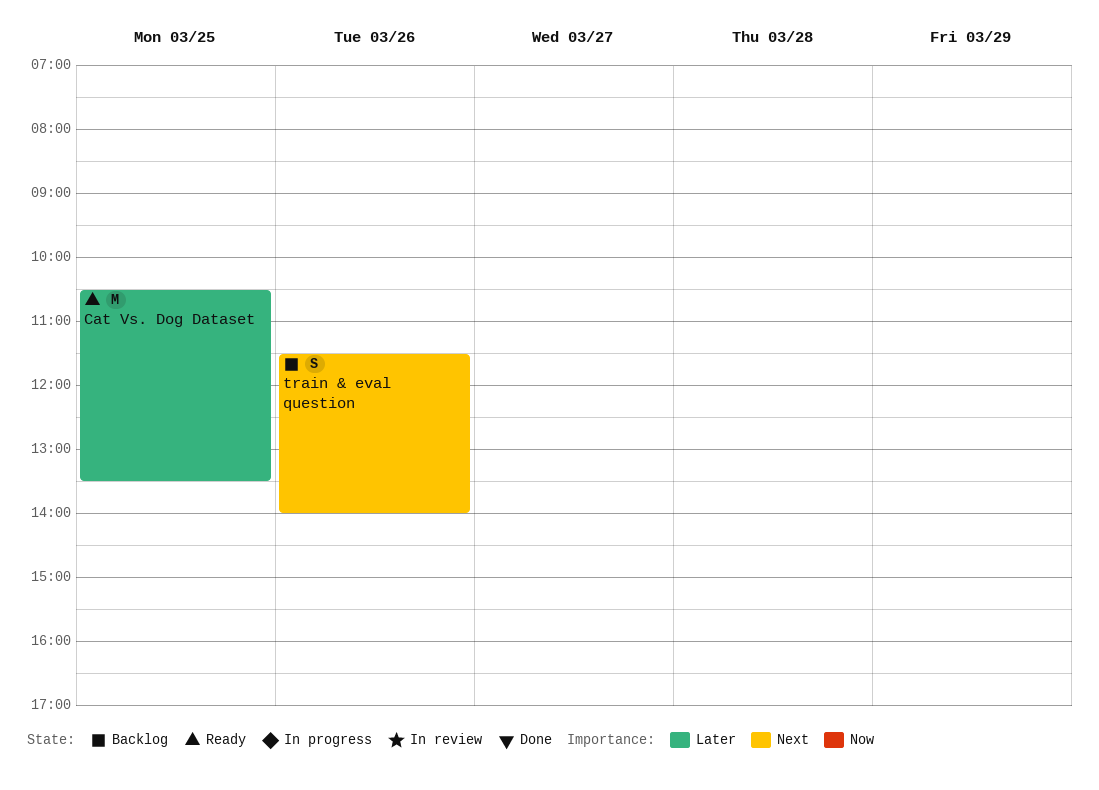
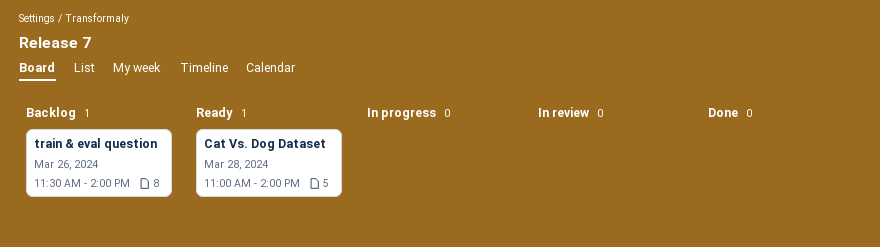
Cat Vs. Dog Dataset, day: Mar 25 -> Mar 28
Cat Vs. Dog Dataset, begins: 10:30 -> 11:00
Cat Vs. Dog Dataset, ends: 13:30 -> 14:00

